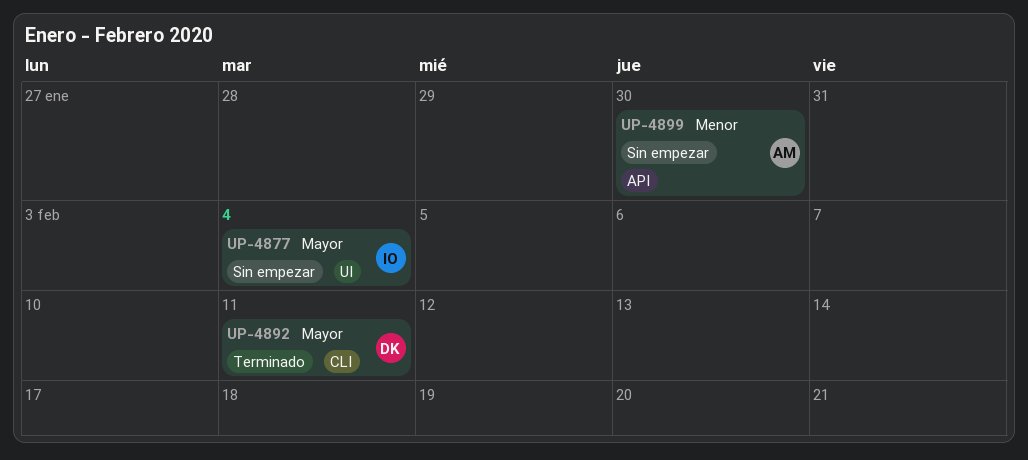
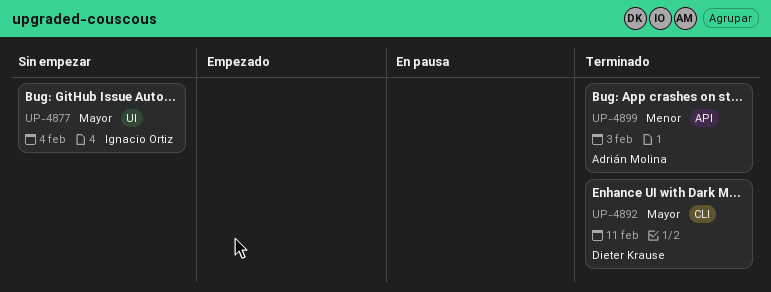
UP-4899, status: Sin empezar -> Terminado
UP-4899, due: Jan 30 -> Feb 3

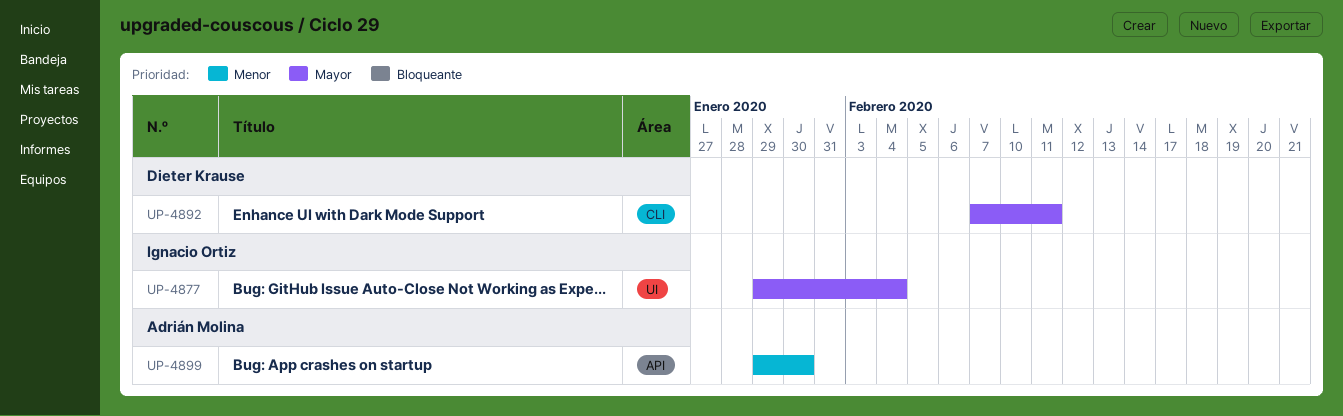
UP-4899, due: Feb 3 -> Jan 30

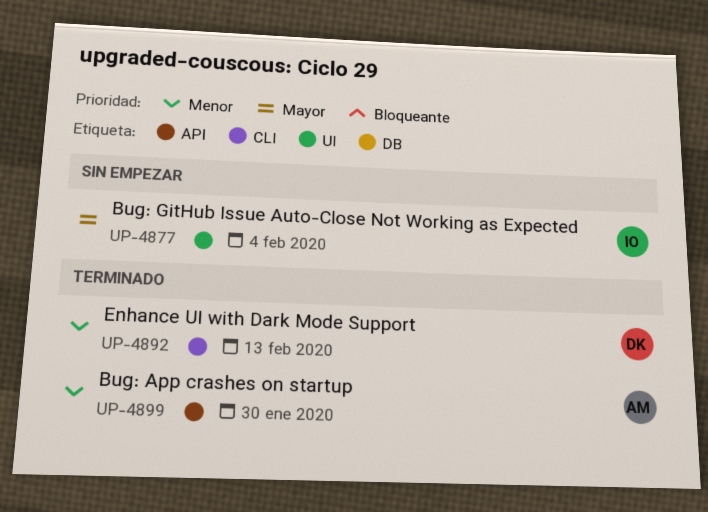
UP-4892, priority: Mayor -> Menor
UP-4892, due: Feb 11 -> Feb 13

